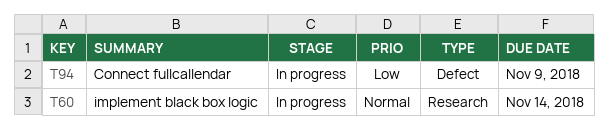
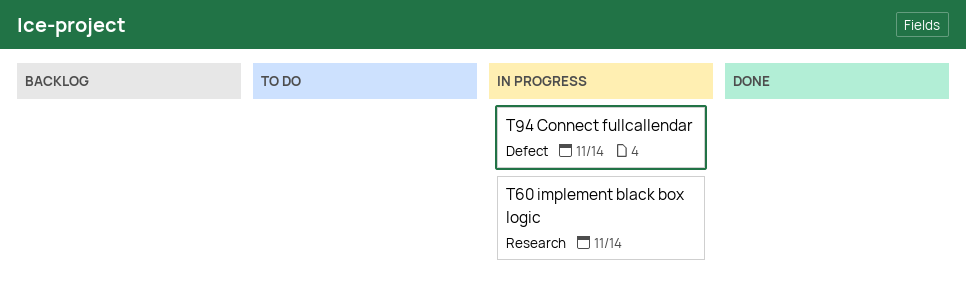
T94, due: Nov 9 -> Nov 14

